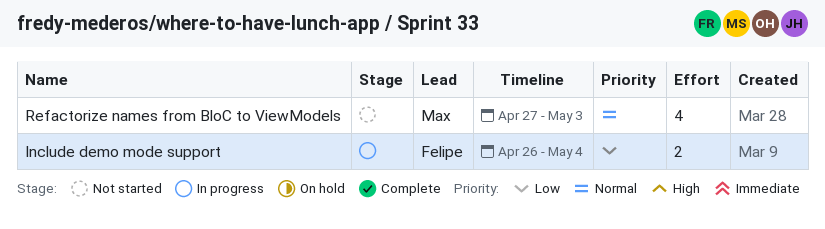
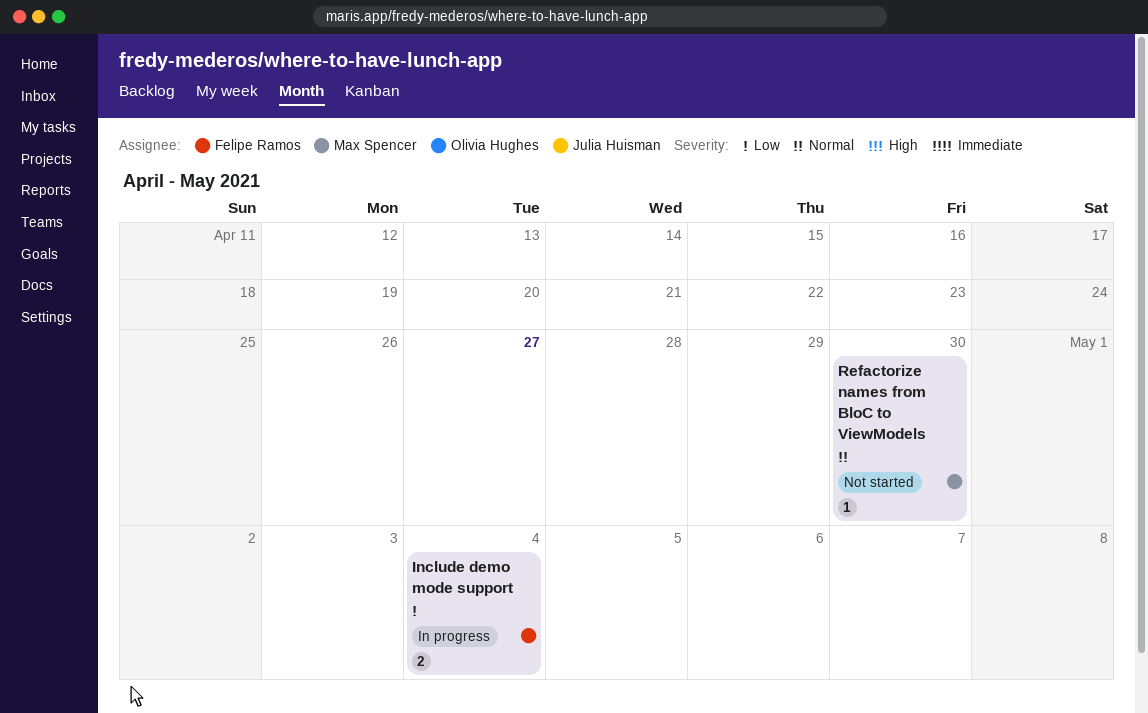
Refactorize names from BloC to ViewModels, estimate: 4 -> 1
Refactorize names from BloC to ViewModels, due: May 3 -> Apr 30

